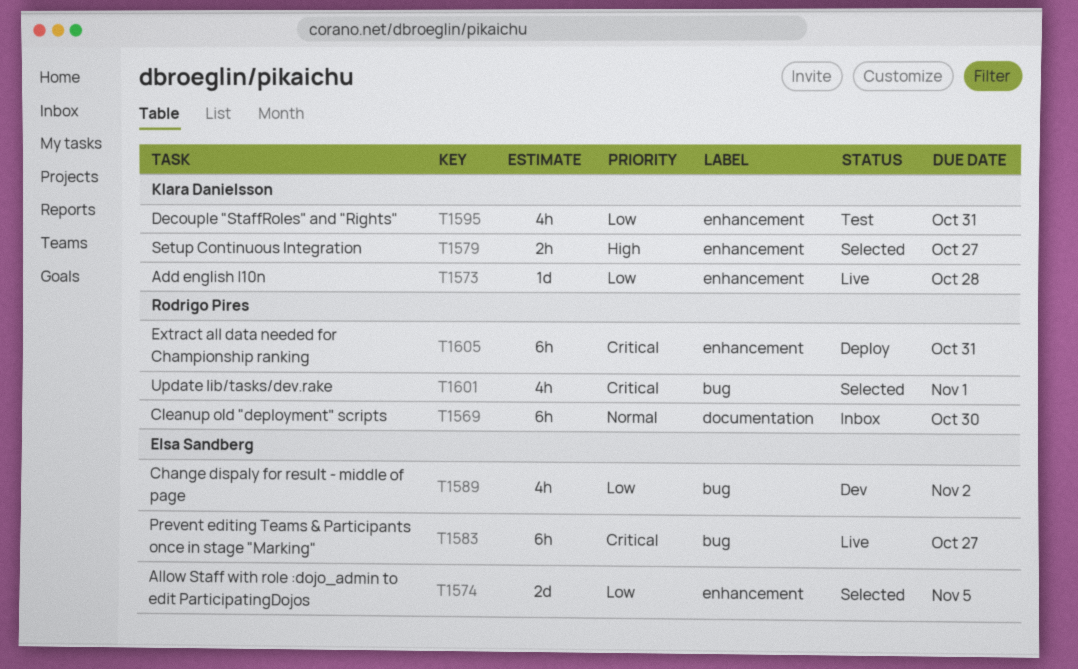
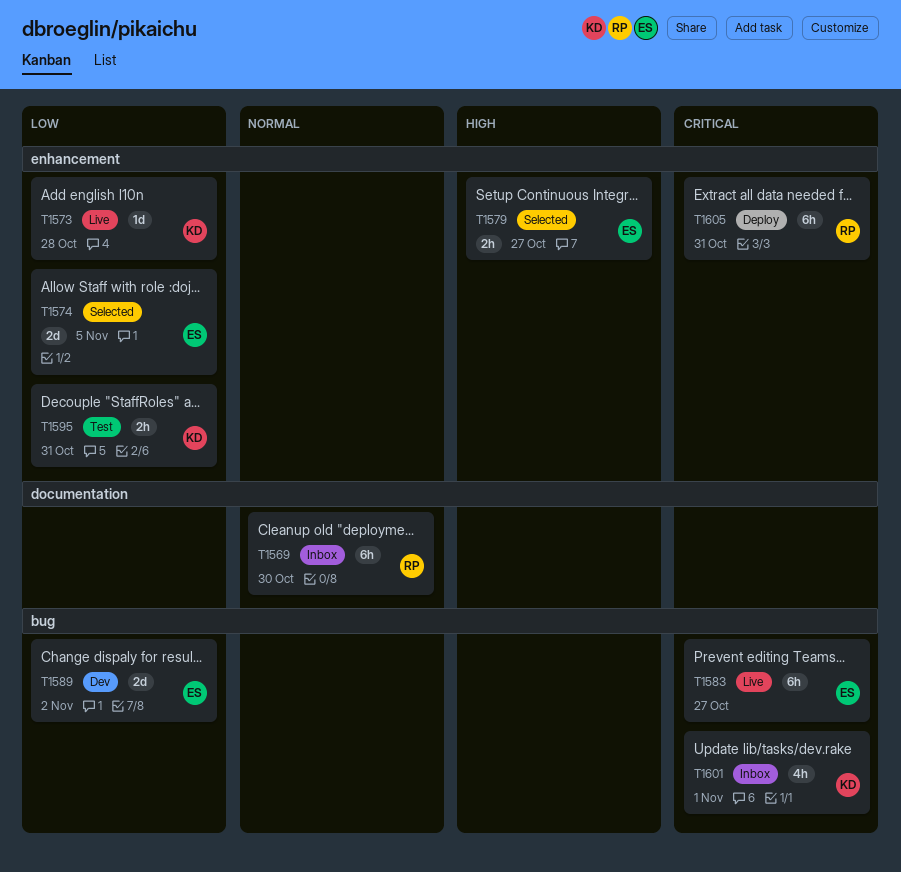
T1579, owner: Klara Danielsson -> Elsa Sandberg
T1589, estimate: 4h -> 2d
T1595, estimate: 4h -> 2h
T1601, status: Selected -> Inbox
T1601, owner: Rodrigo Pires -> Klara Danielsson

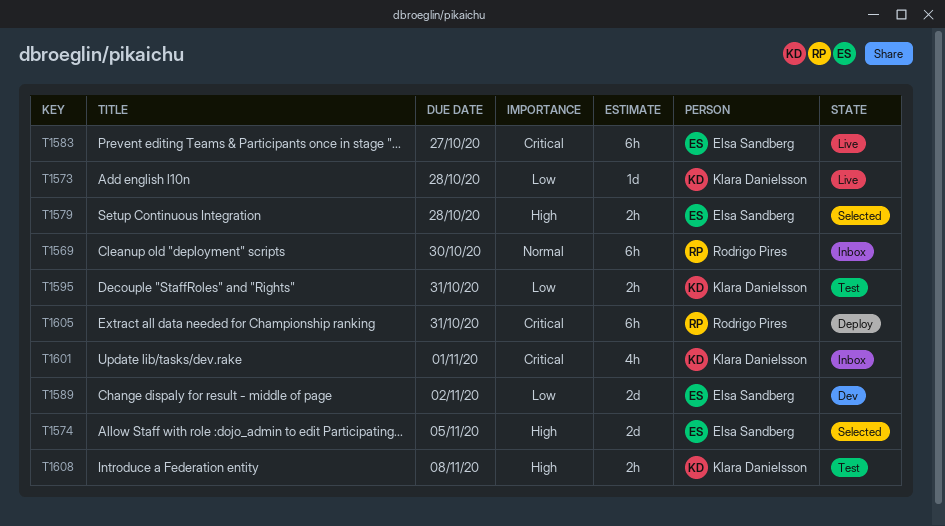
T1574, priority: Low -> High
T1579, due: Oct 27 -> Oct 28
T1608: none -> present

